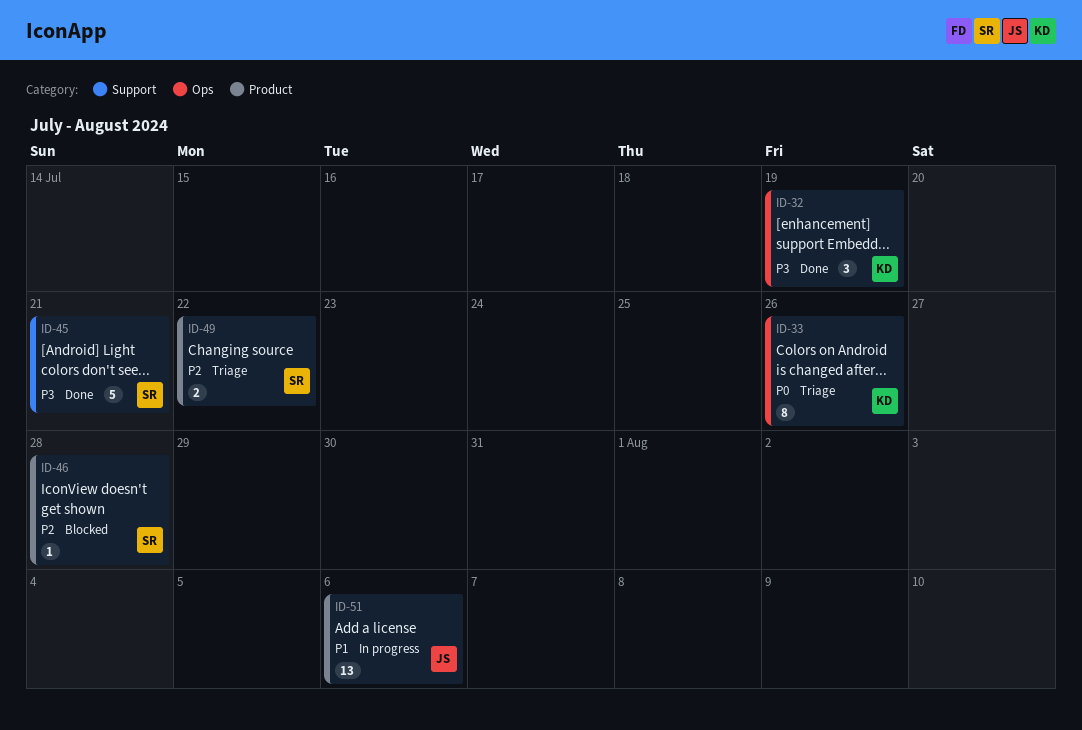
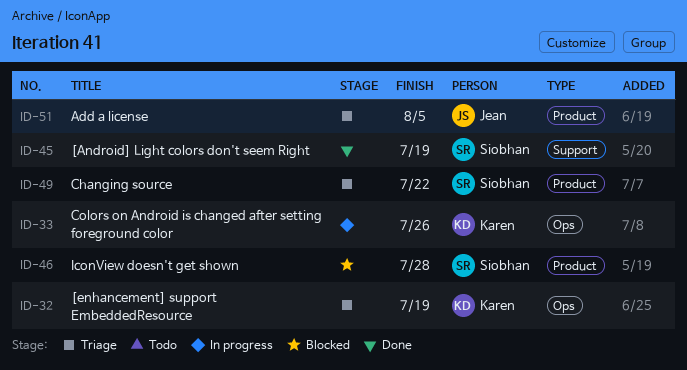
ID-32, status: Done -> Triage
ID-33, status: Triage -> In progress
ID-45, due: Jul 21 -> Jul 19
ID-51, status: In progress -> Triage
ID-51, due: Aug 6 -> Aug 5

